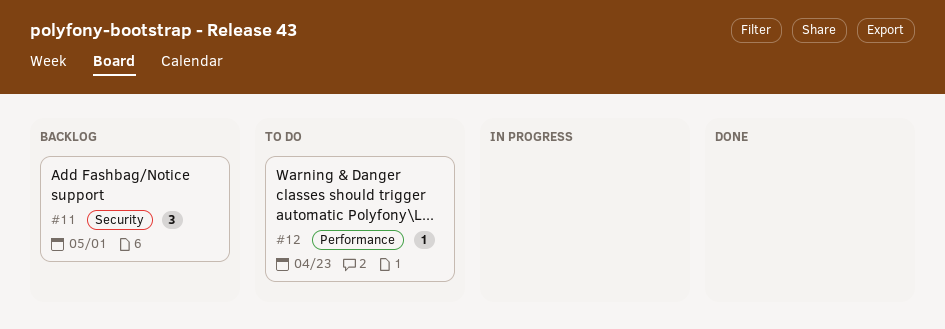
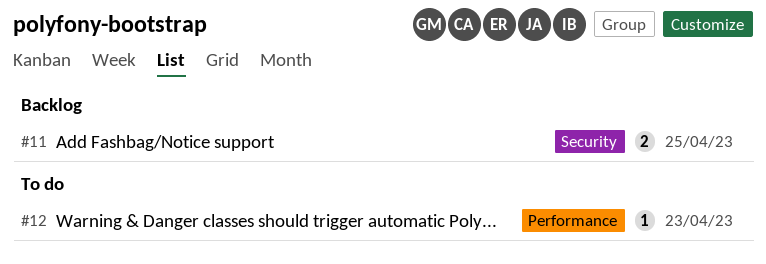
#11, estimate: 3 -> 2
#11, due: May 1 -> Apr 25

